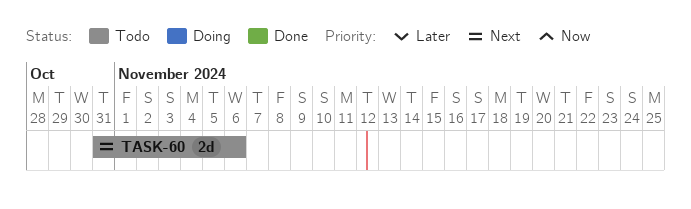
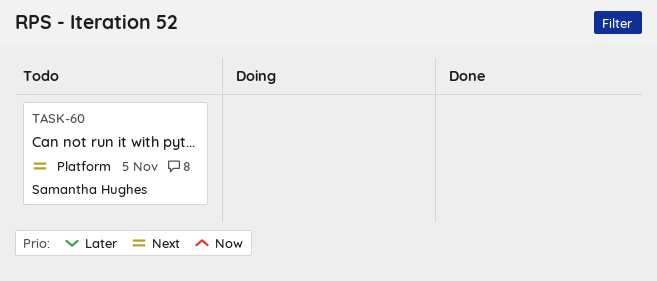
TASK-60, due: Nov 6 -> Nov 5

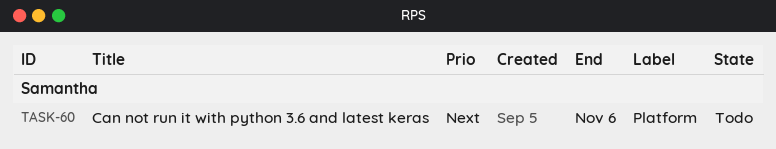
TASK-60, due: Nov 5 -> Nov 6

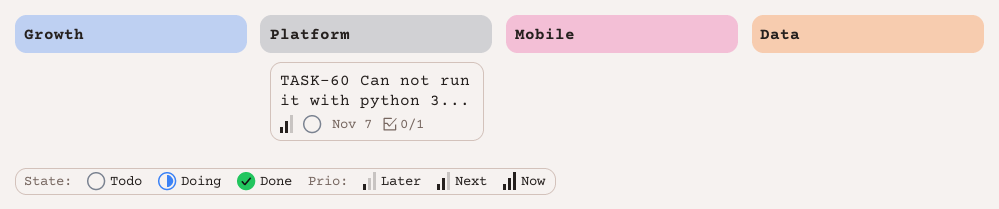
TASK-60, due: Nov 6 -> Nov 7

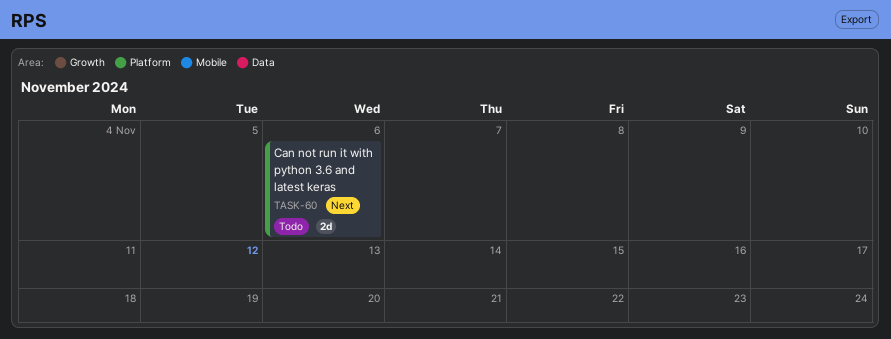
TASK-60, due: Nov 7 -> Nov 6

